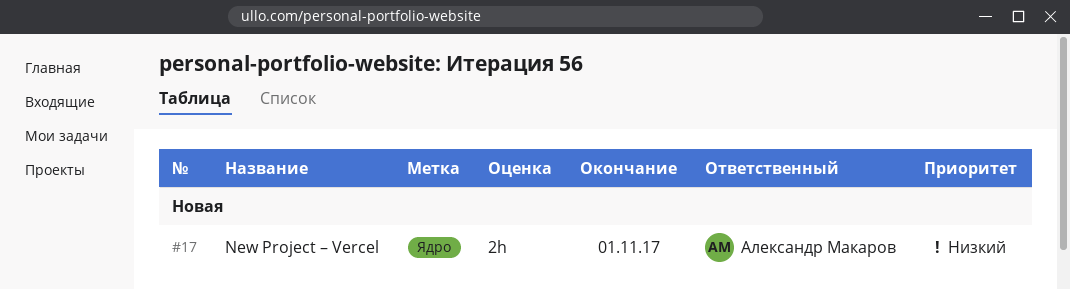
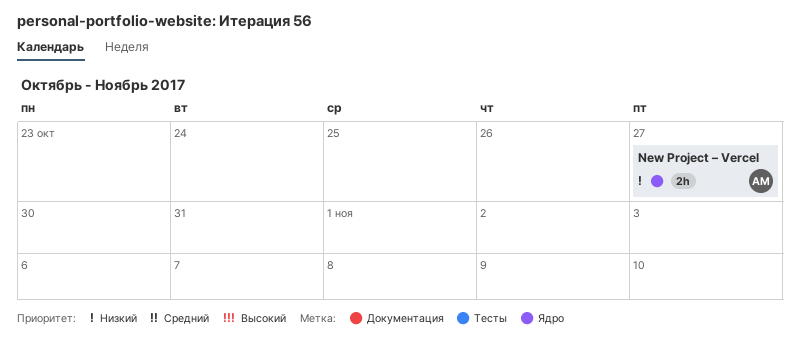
New Project – Vercel, due: Nov 1 -> Oct 27

